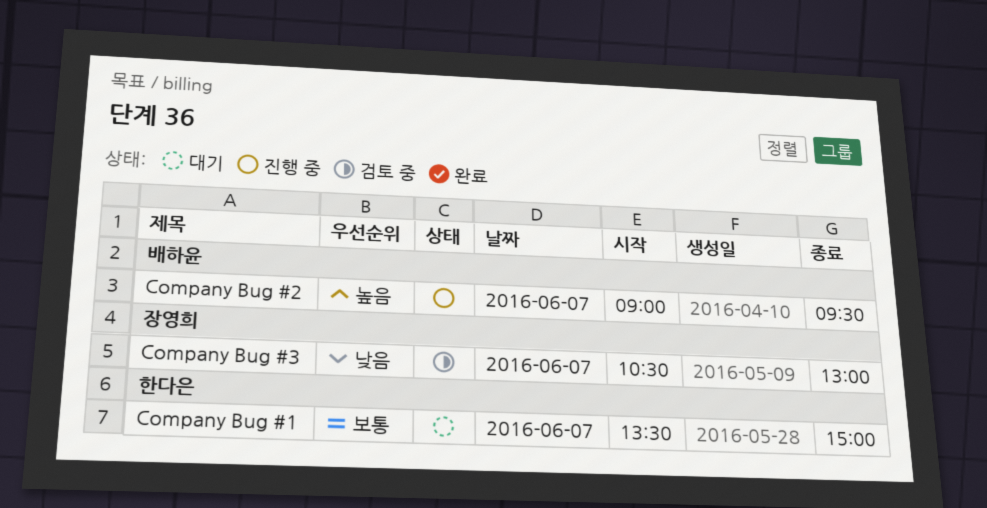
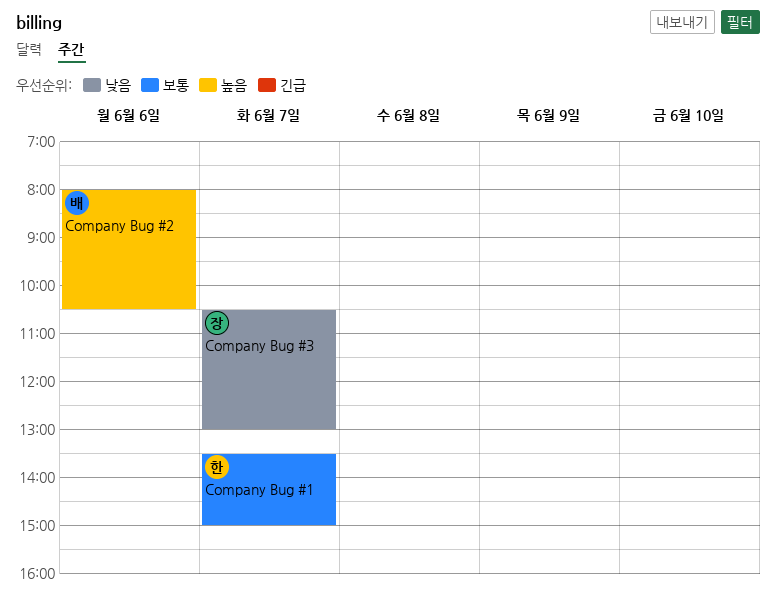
Company Bug #2, day: Jun 7 -> Jun 6
Company Bug #2, begins: 09:00 -> 08:00
Company Bug #2, ends: 09:30 -> 10:30

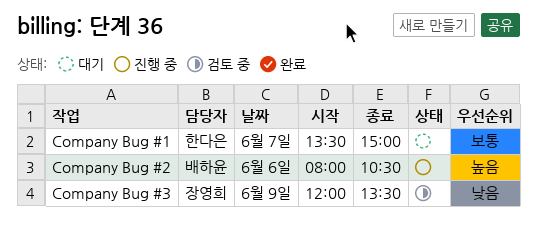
Company Bug #3, day: Jun 7 -> Jun 9
Company Bug #3, begins: 10:30 -> 12:00
Company Bug #3, ends: 13:00 -> 13:30

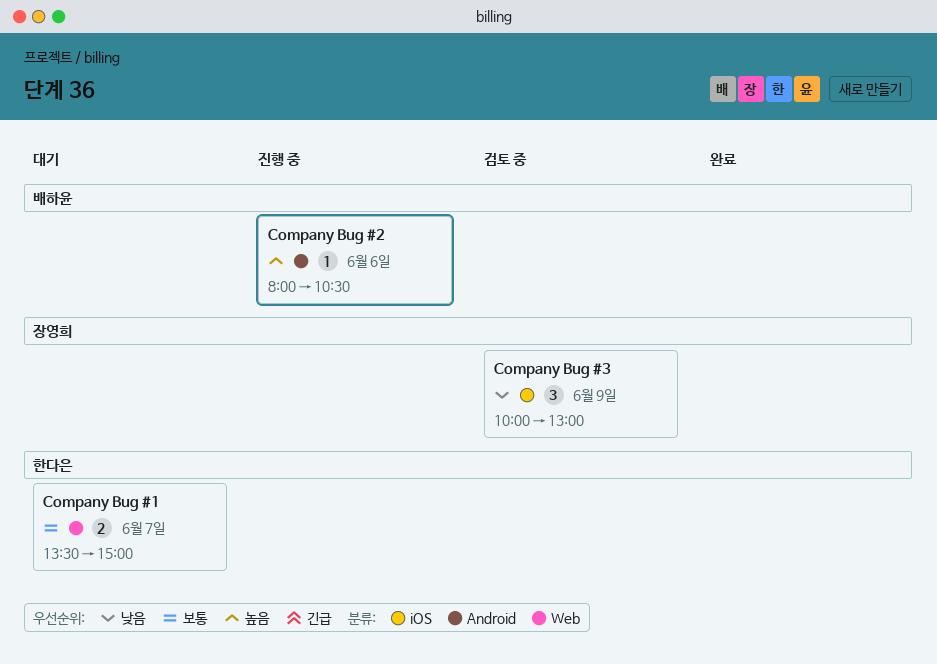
Company Bug #3, begins: 12:00 -> 10:00
Company Bug #3, ends: 13:30 -> 13:00

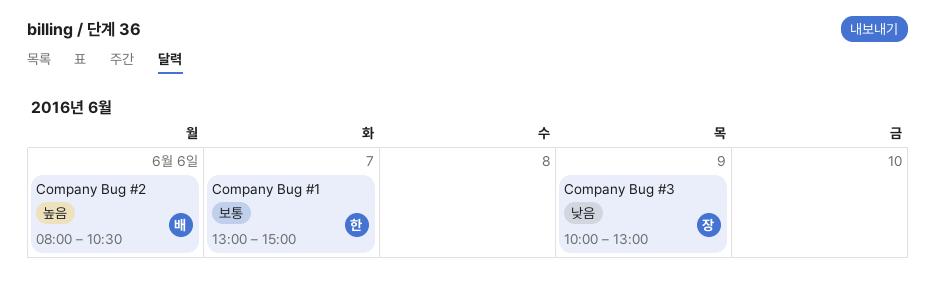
Company Bug #1, begins: 13:30 -> 13:00

